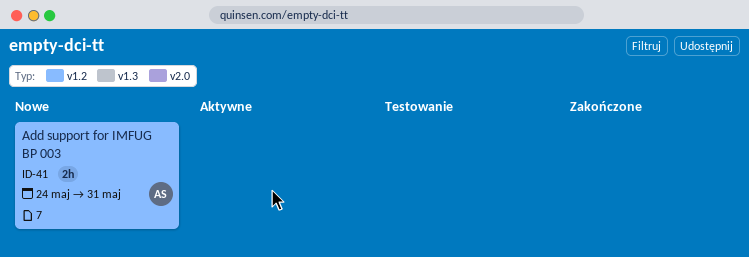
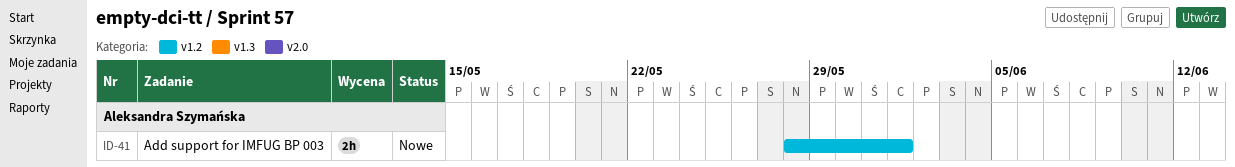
ID-41, start: May 24 -> May 28
ID-41, due: May 31 -> Jun 1

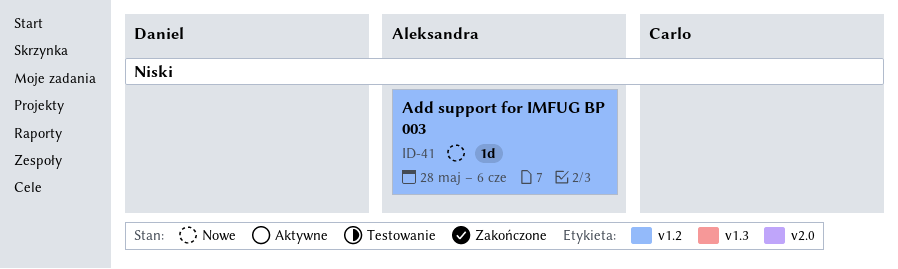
ID-41, estimate: 2h -> 1d
ID-41, due: Jun 1 -> Jun 6

